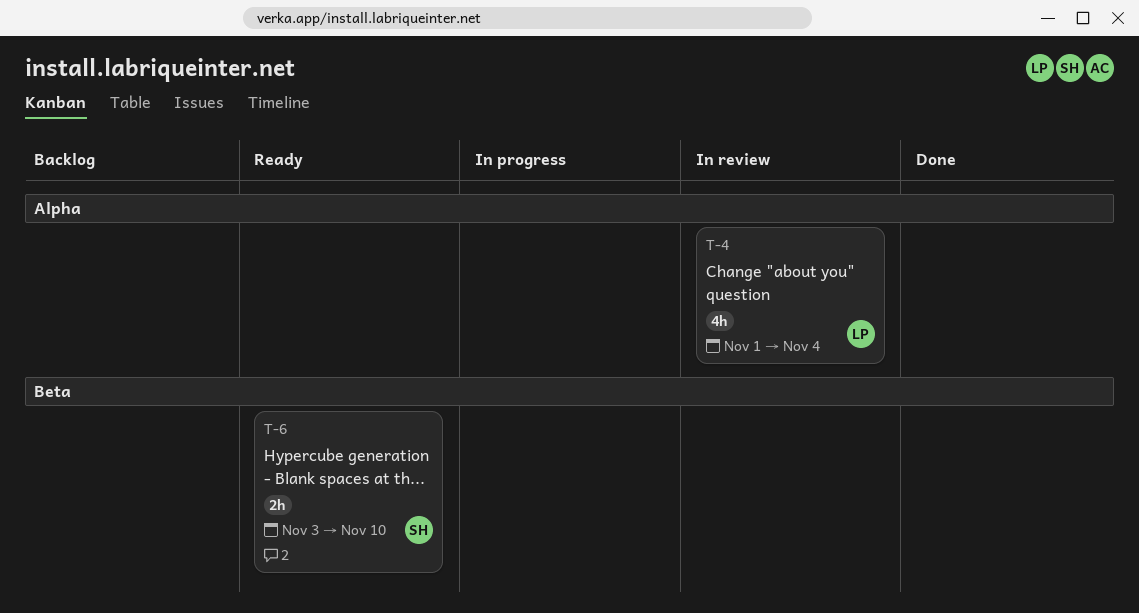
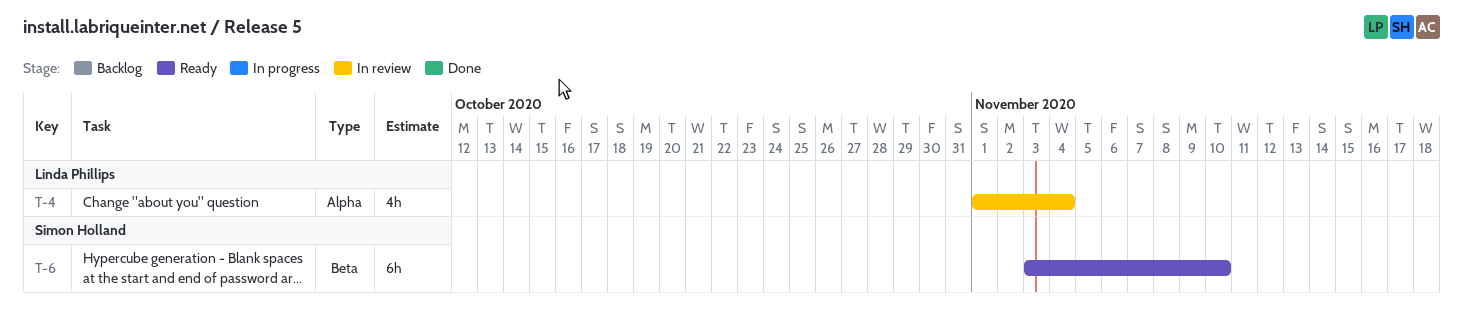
T-6, estimate: 2h -> 6h

